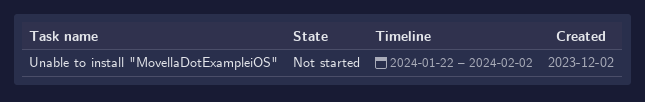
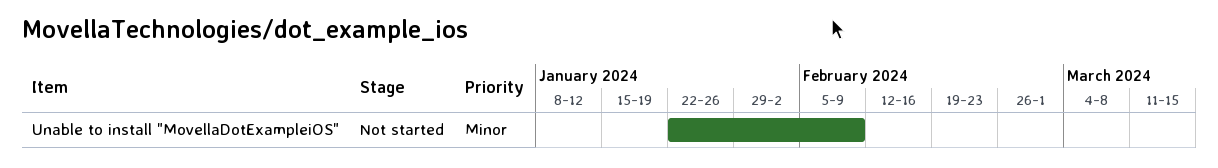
Unable to install "MovellaDotExampleiOS", due: Feb 2 -> Feb 9

